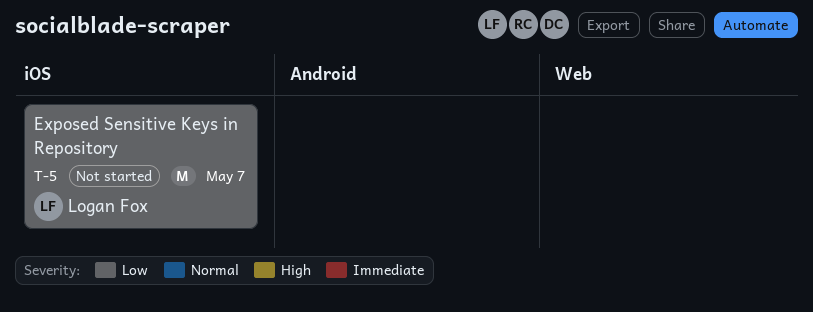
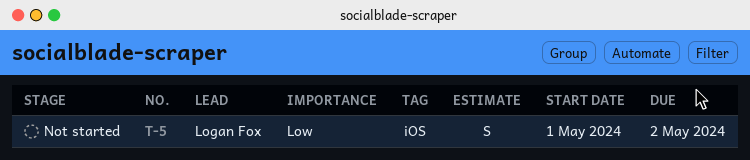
T-5, estimate: M -> S
T-5, due: May 7 -> May 2

